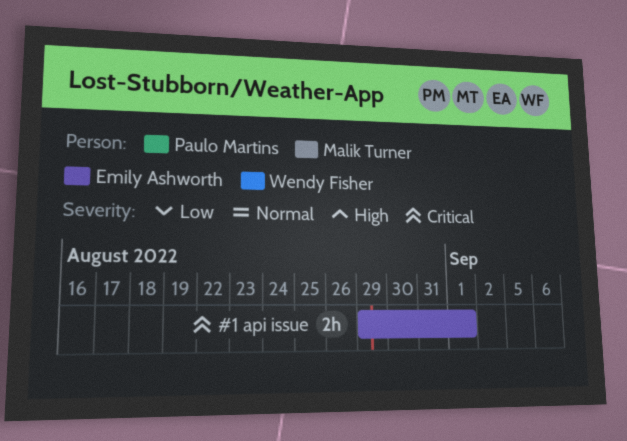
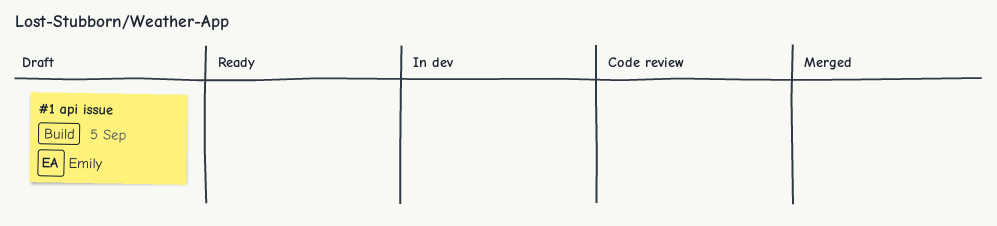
#1 api issue, due: Sep 1 -> Sep 5

